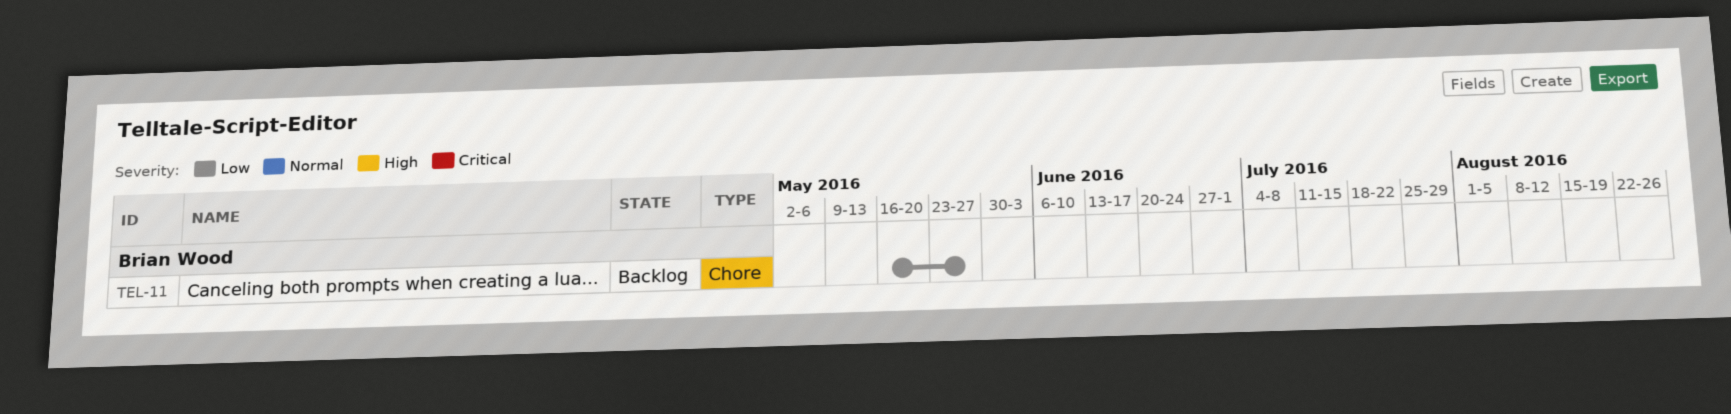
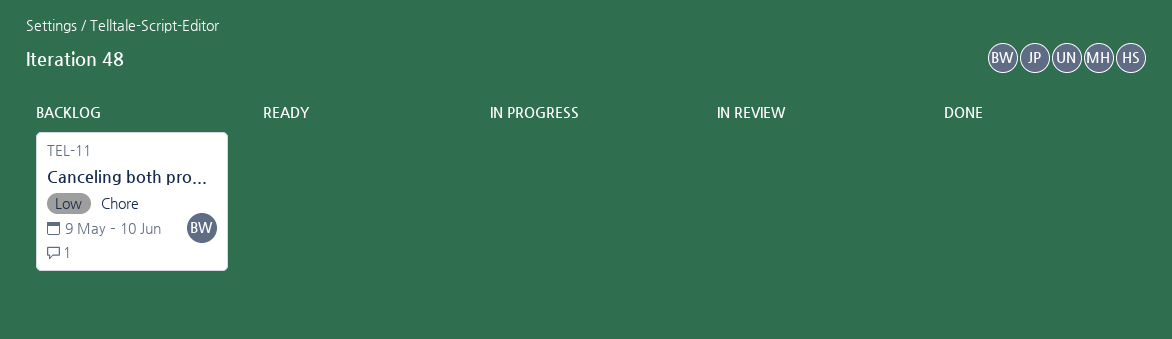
TEL-11, start: May 16 -> May 9
TEL-11, due: May 27 -> Jun 10

